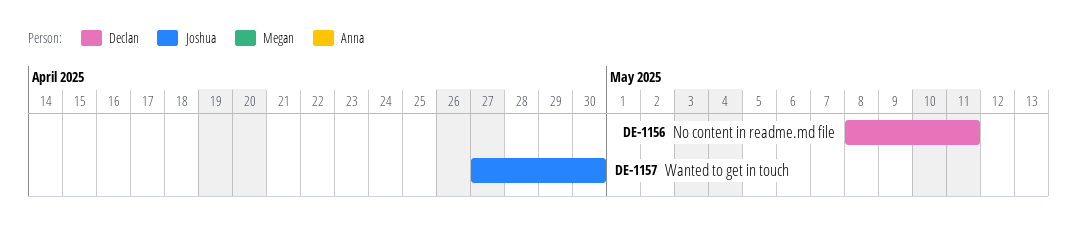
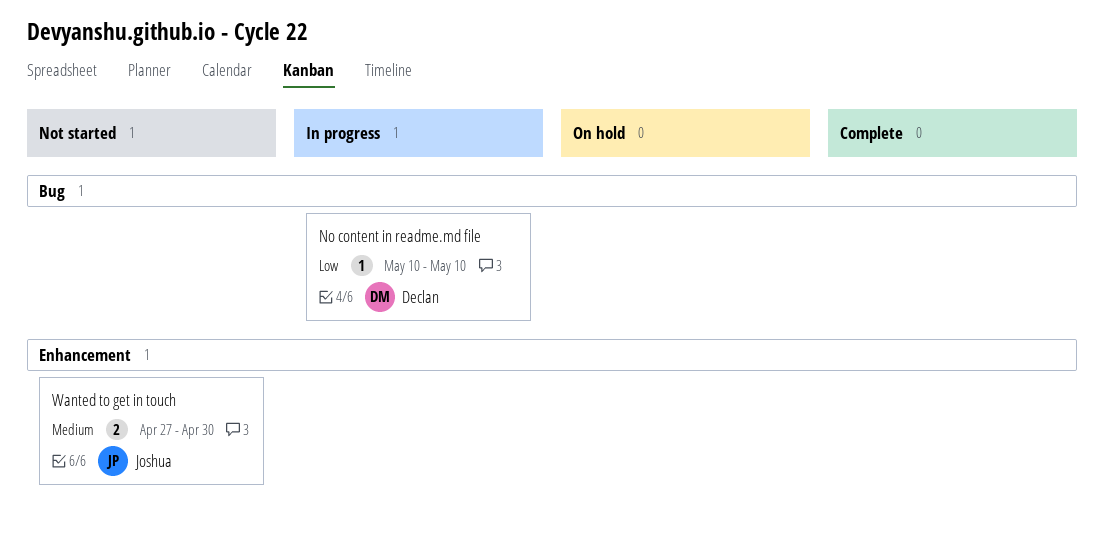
No content in readme.md file, start: May 8 -> May 10
No content in readme.md file, due: May 11 -> May 10

